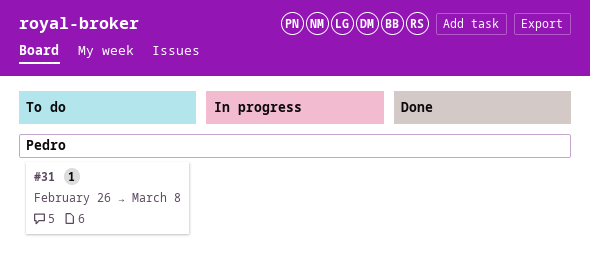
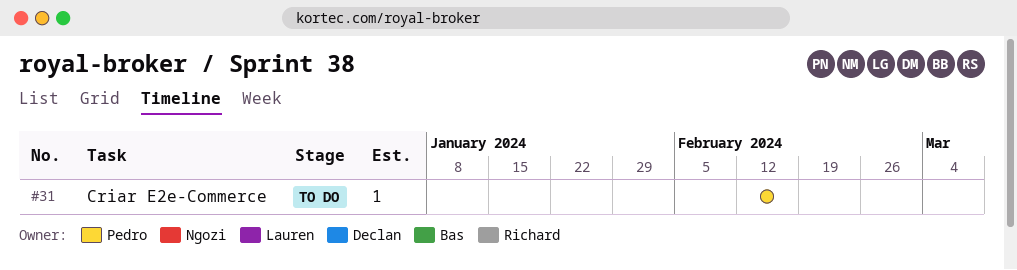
#31, start: Feb 26 -> Feb 12
#31, due: Mar 8 -> Feb 16

